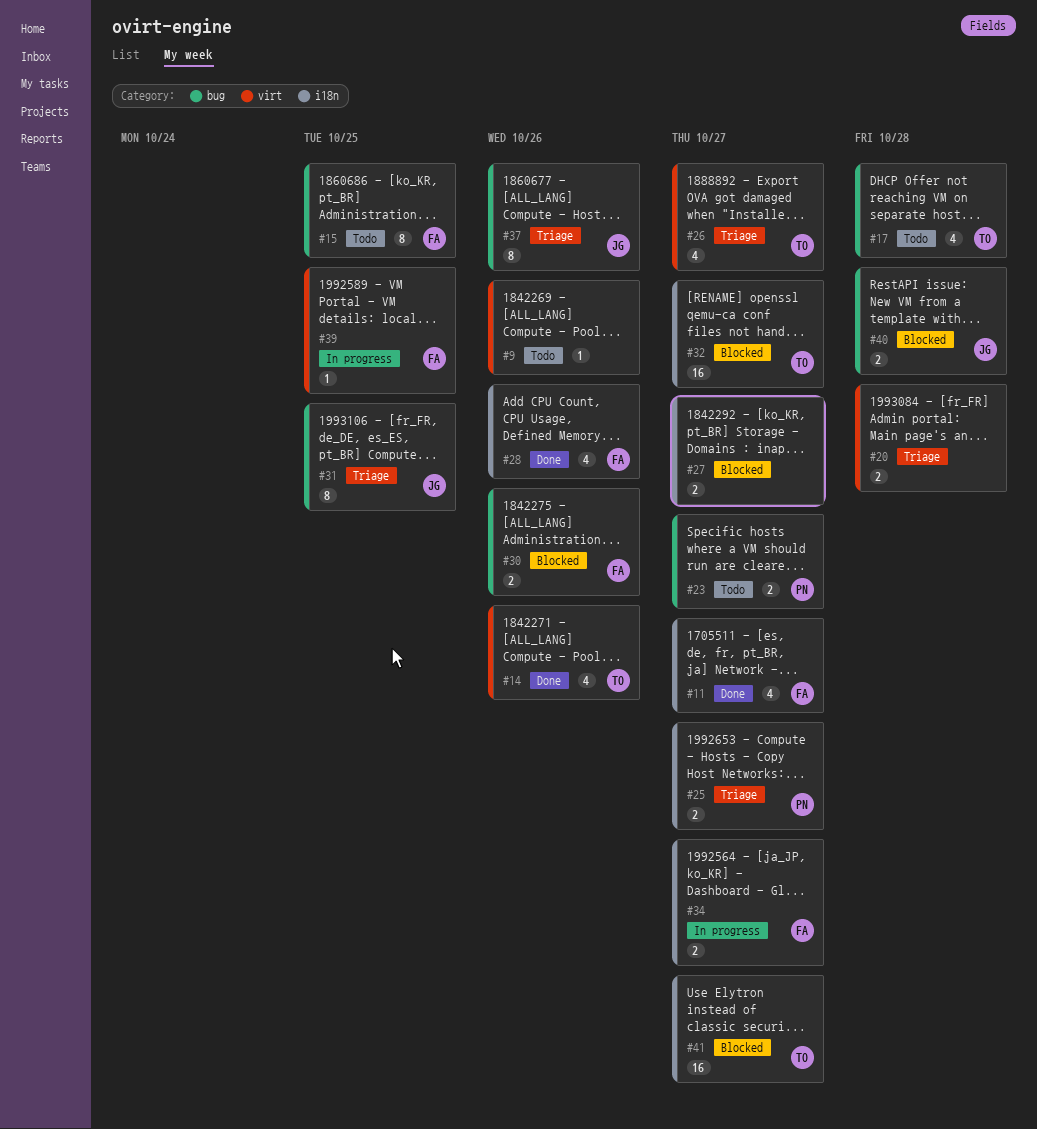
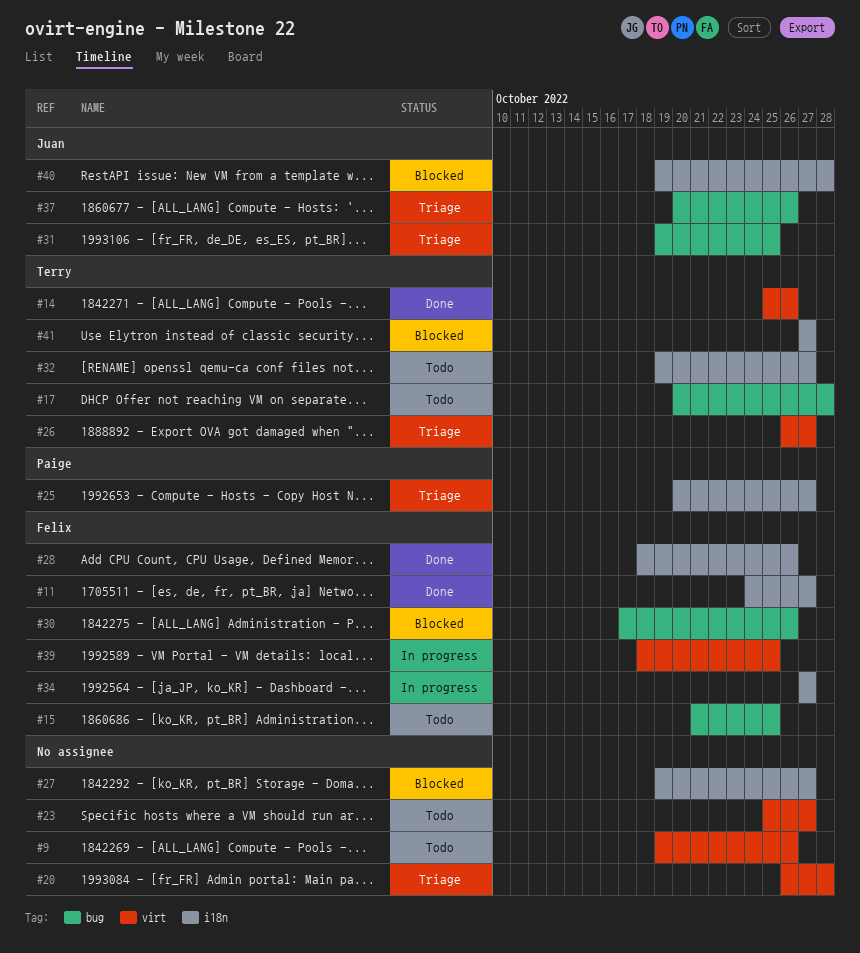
#23, owner: Paige -> none
#23, label: bug -> virt
#32, status: Blocked -> Todo
#40, label: bug -> i18n

